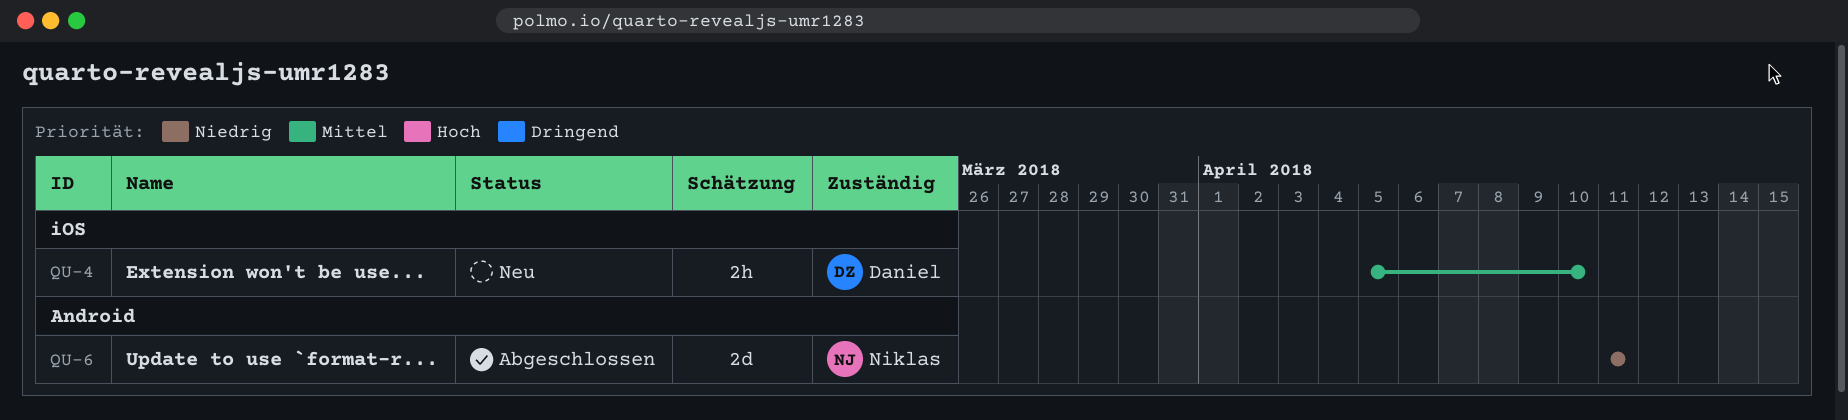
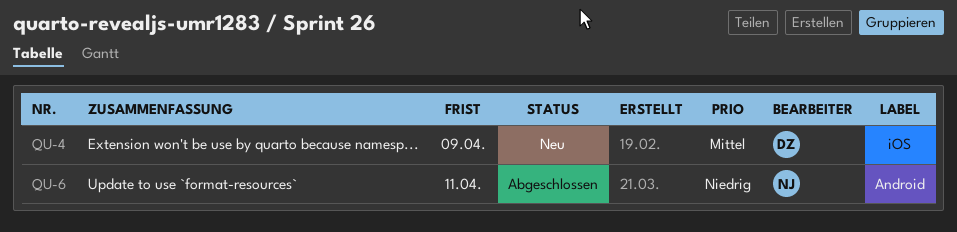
QU-4, due: Apr 10 -> Apr 9

